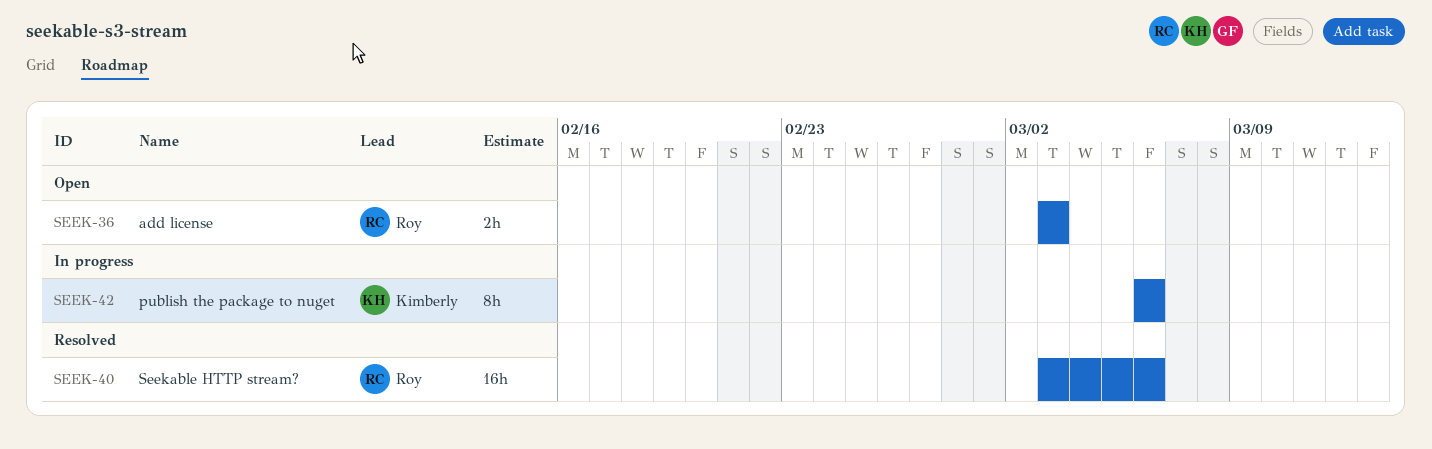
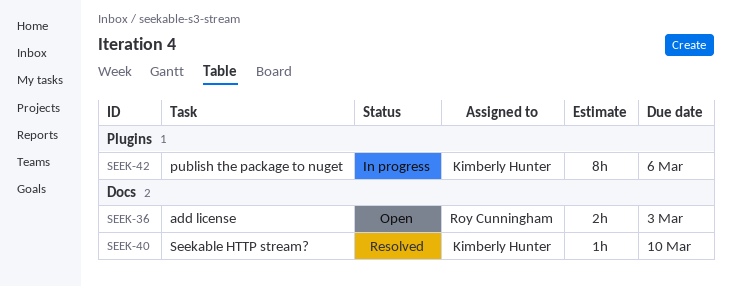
SEEK-40, owner: Roy Cunningham -> Kimberly Hunter
SEEK-40, estimate: 16h -> 1h
SEEK-40, due: Mar 6 -> Mar 10

